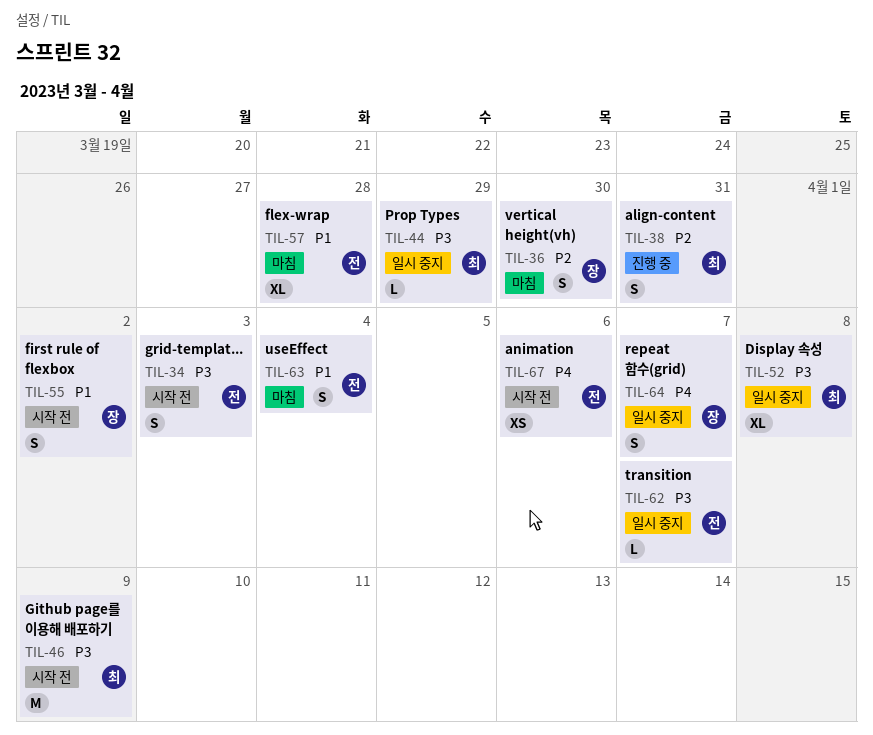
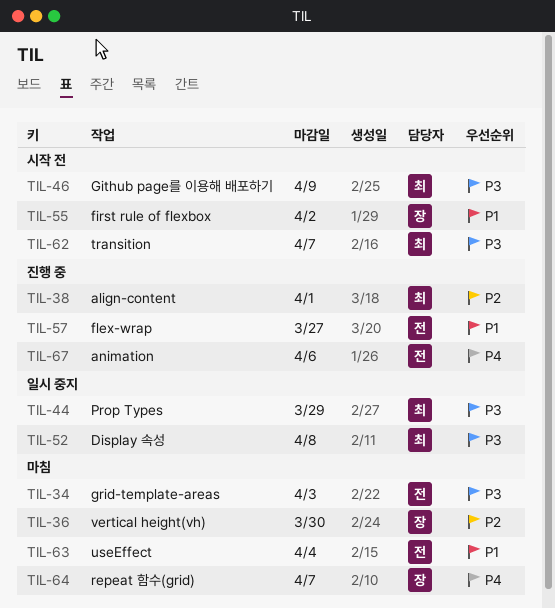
TIL-34, status: 시작 전 -> 마침
TIL-38, due: Mar 31 -> Apr 1
TIL-57, status: 마침 -> 진행 중
TIL-57, due: Mar 28 -> Mar 27
TIL-62, status: 일시 중지 -> 시작 전
TIL-62, owner: 전 -> 최
TIL-64, status: 일시 중지 -> 마침
TIL-67, status: 시작 전 -> 진행 중

